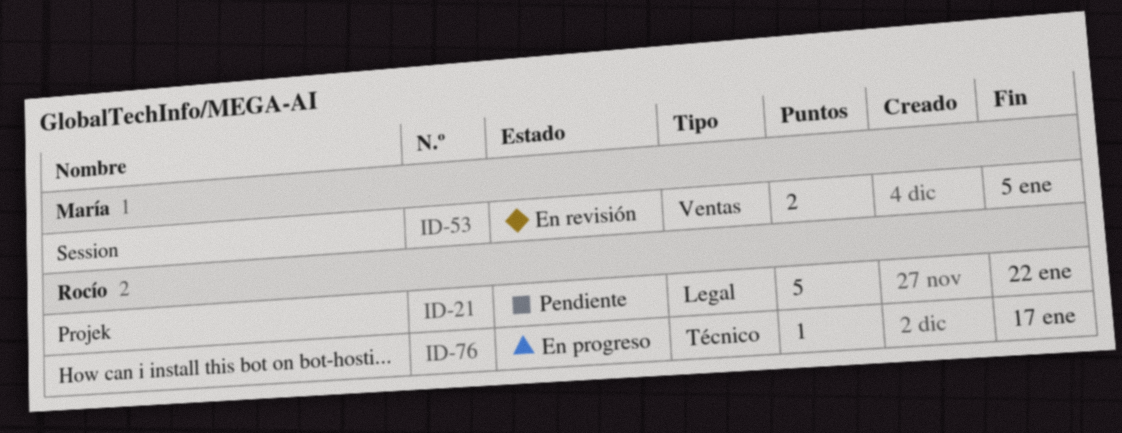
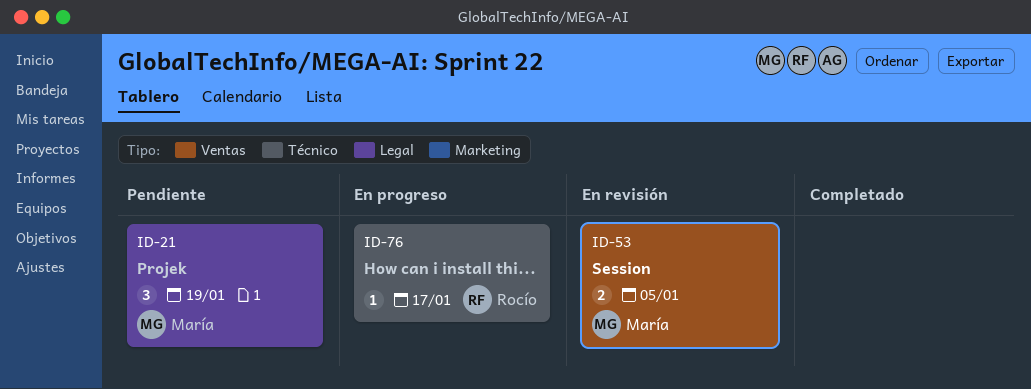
ID-21, owner: Rocío -> María
ID-21, estimate: 5 -> 3
ID-21, due: Jan 22 -> Jan 19

